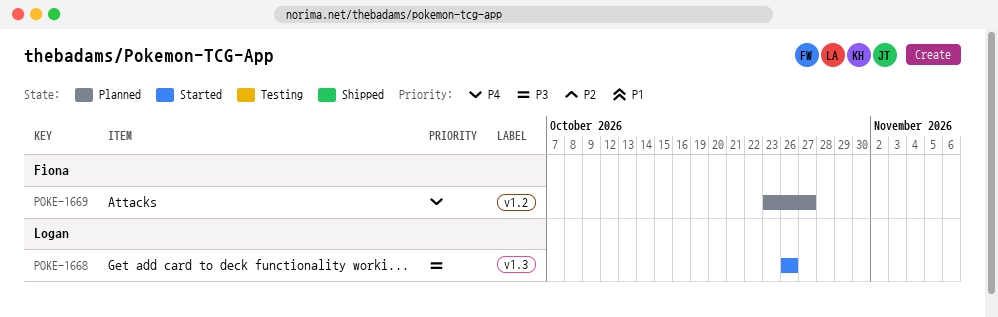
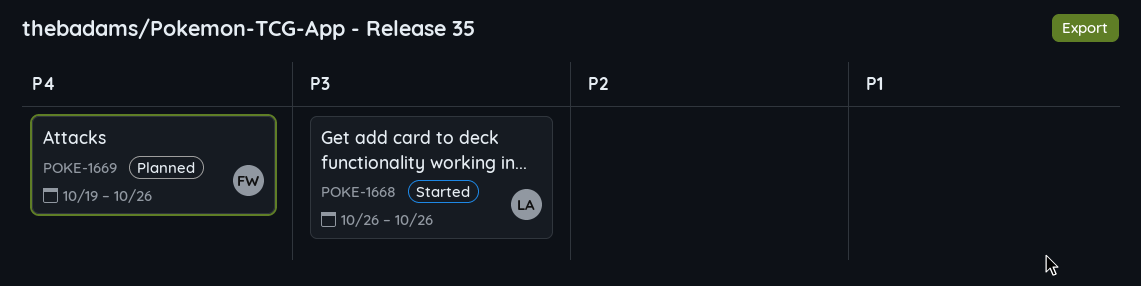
POKE-1669, start: Oct 23 -> Oct 19
POKE-1669, due: Oct 27 -> Oct 26

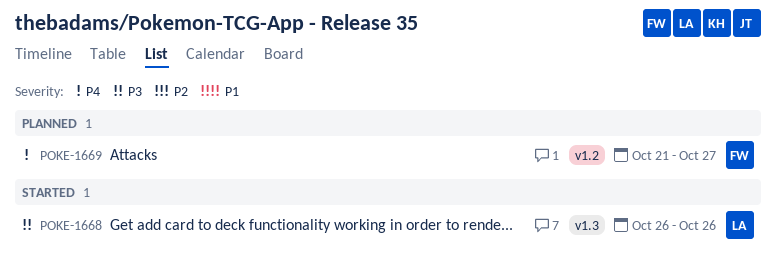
POKE-1669, start: Oct 19 -> Oct 21
POKE-1669, due: Oct 26 -> Oct 27

